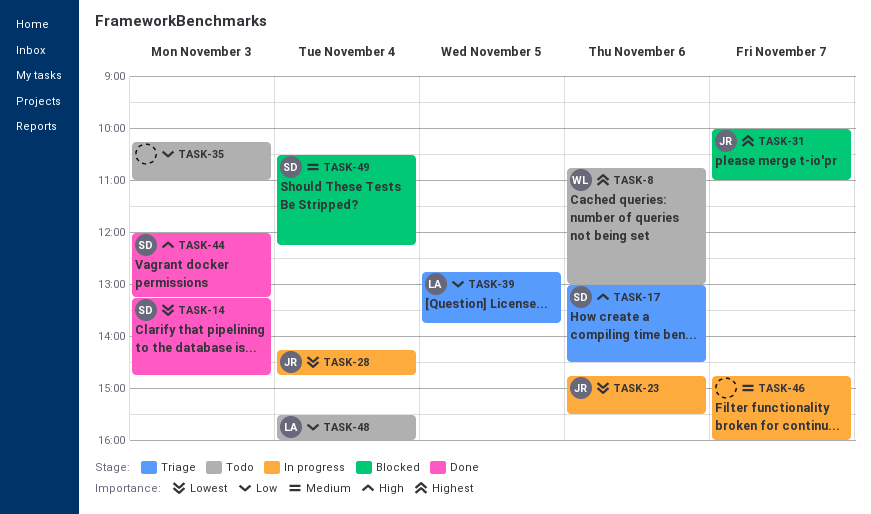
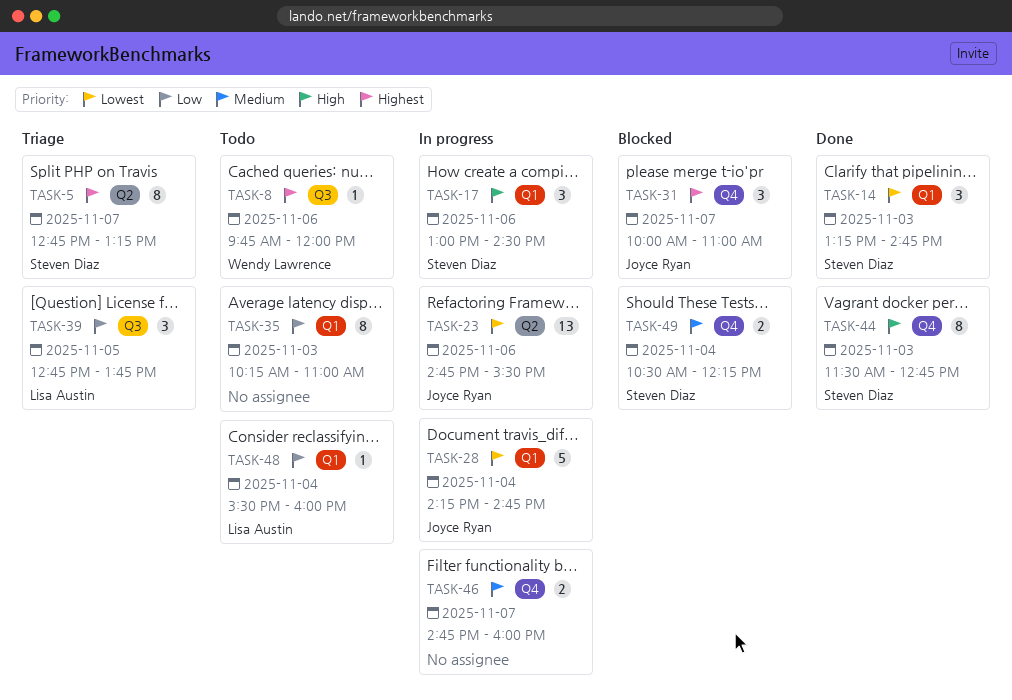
TASK-5: none -> present
TASK-8, begins: 10:45 -> 09:45
TASK-8, ends: 13:00 -> 12:00
TASK-17, status: Triage -> In progress
TASK-44, begins: 12:00 -> 11:30
TASK-44, ends: 13:15 -> 12:45

